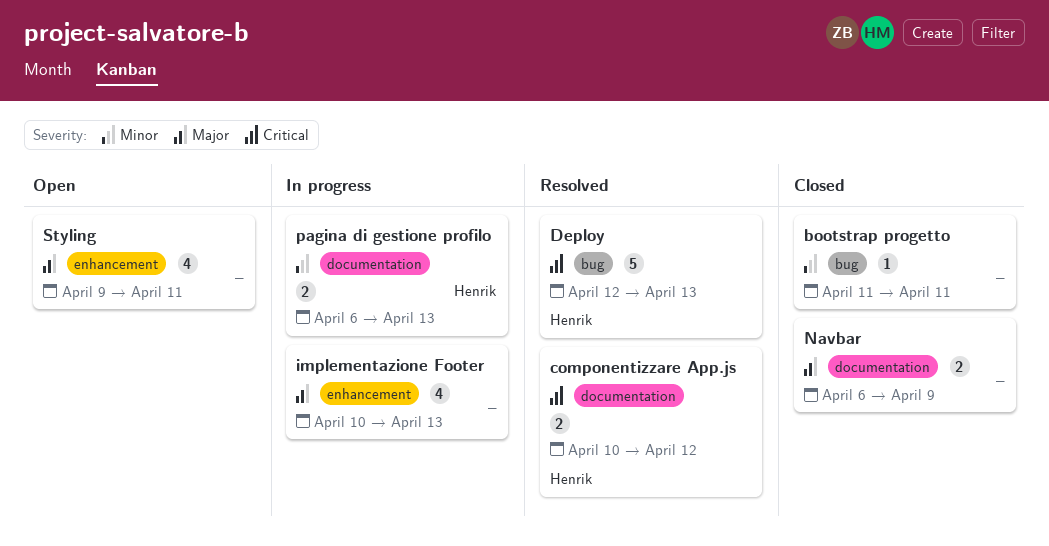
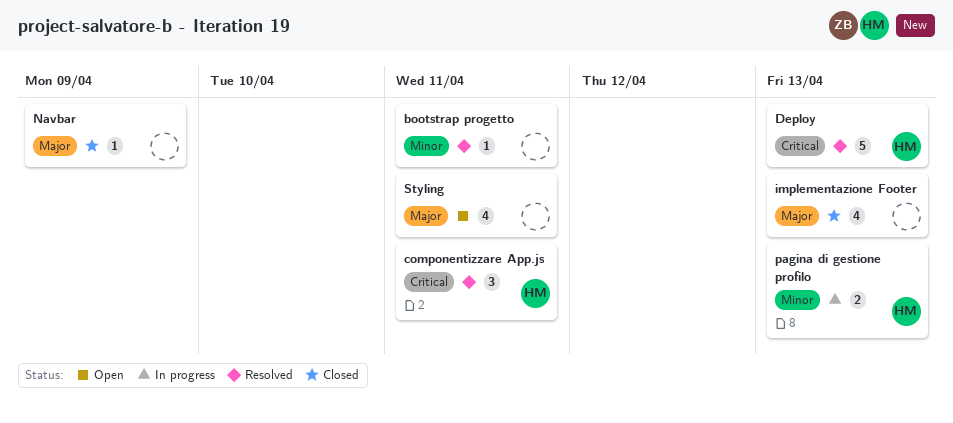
bootstrap progetto, status: Closed -> Resolved
componentizzare App.js, estimate: 2 -> 3
componentizzare App.js, due: Apr 12 -> Apr 11
implementazione Footer, status: In progress -> Closed
Navbar, estimate: 2 -> 1

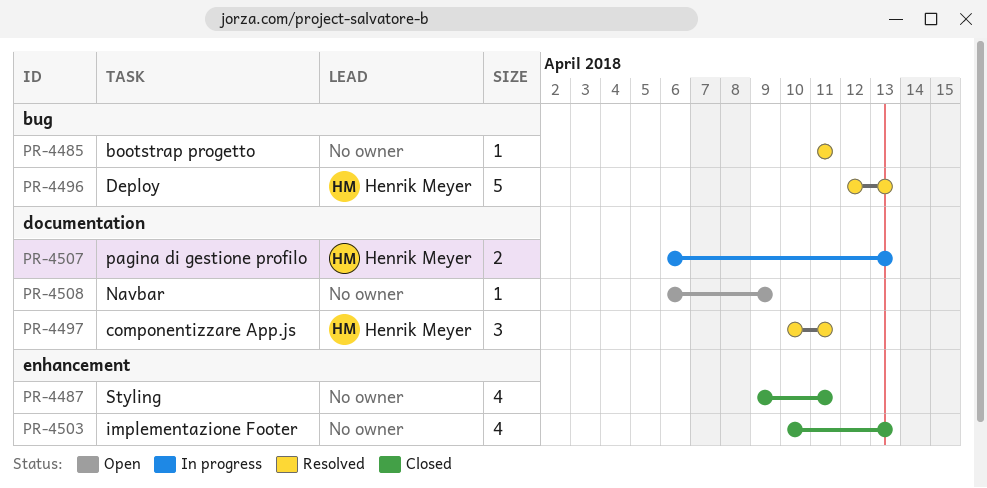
Navbar, status: Closed -> Open
Styling, status: Open -> Closed

